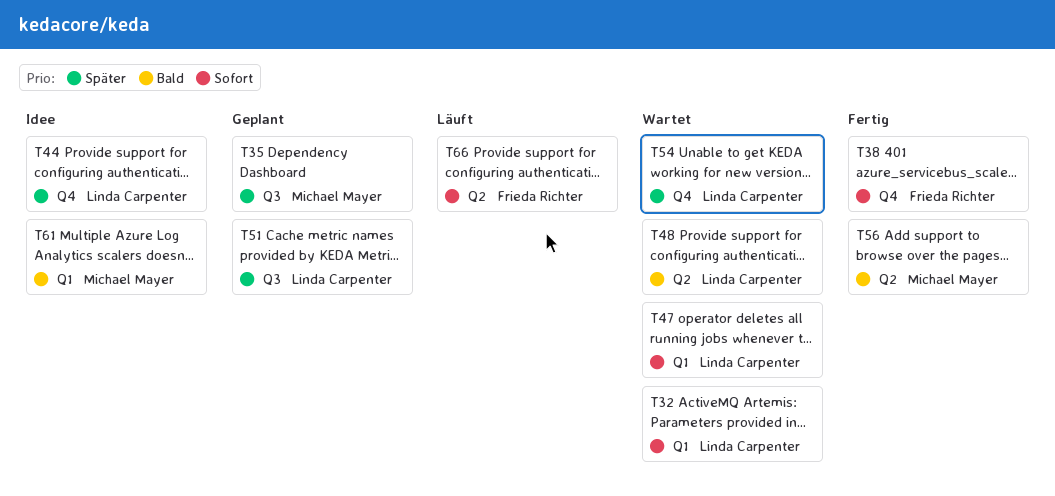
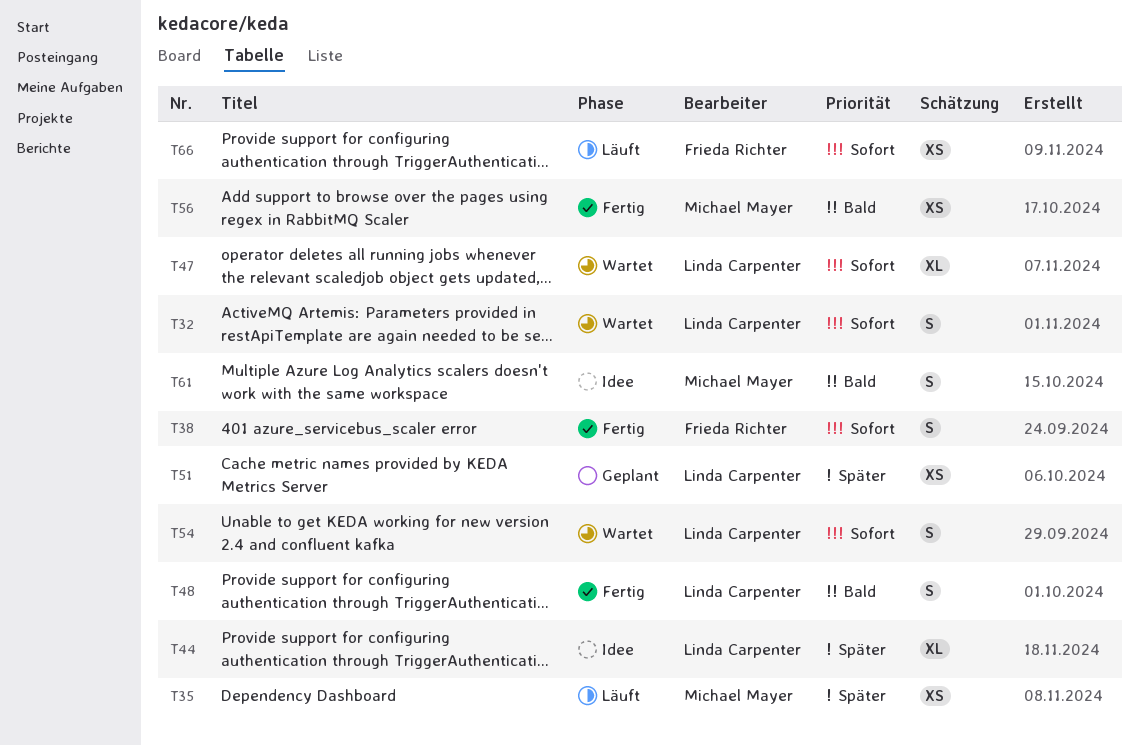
T35, status: Geplant -> Läuft
T48, status: Wartet -> Fertig
T54, priority: Später -> Sofort

